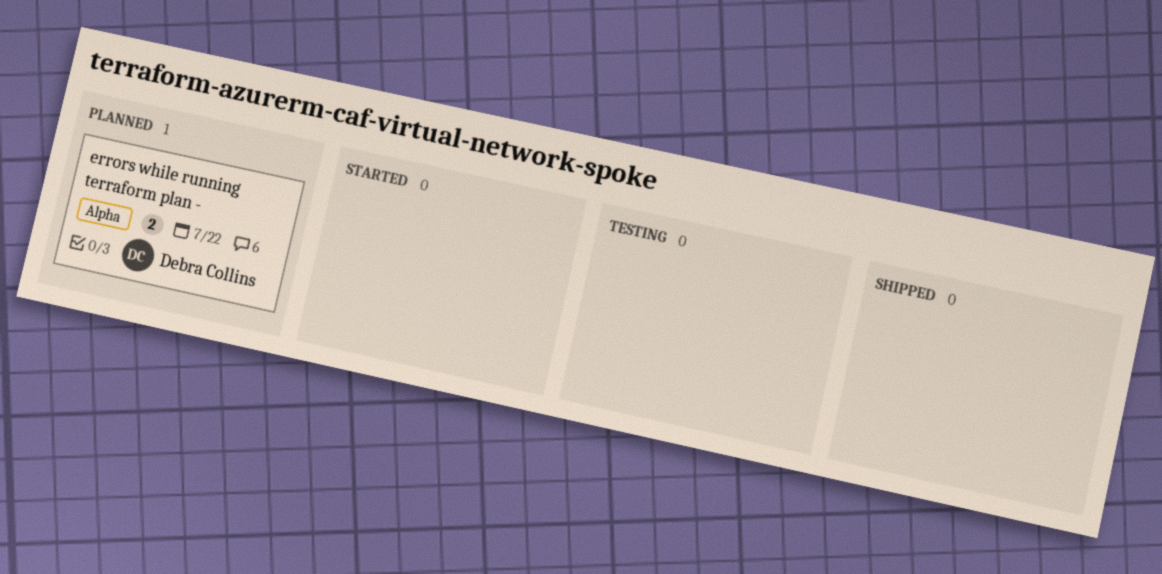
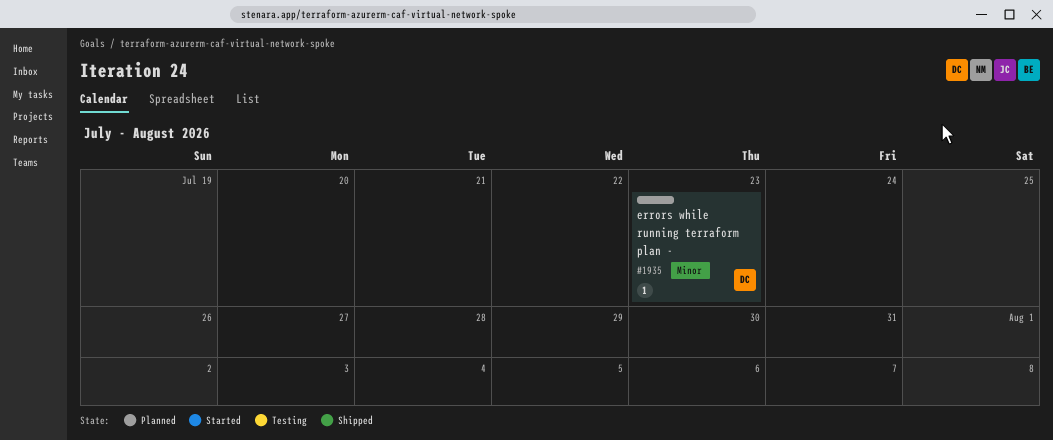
errors while running terraform plan -, estimate: 2 -> 1
errors while running terraform plan -, due: Jul 22 -> Jul 23

